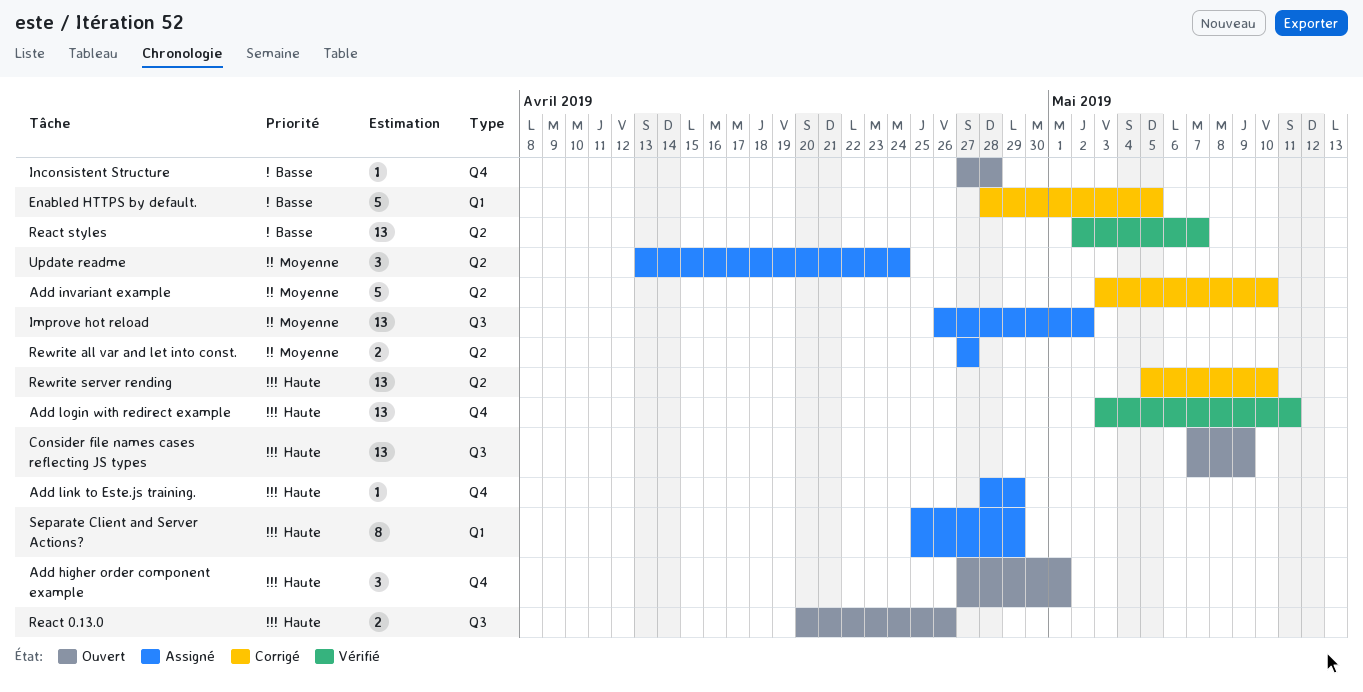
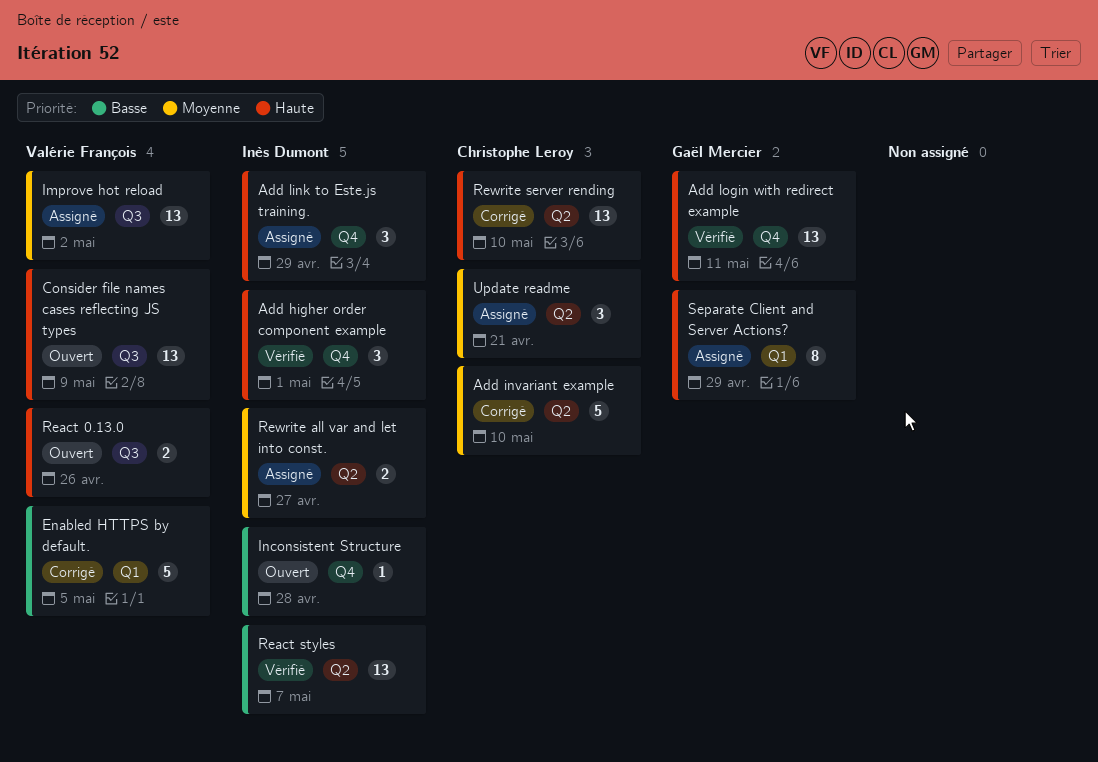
Add higher order component example, status: Ouvert -> Vérifié
Add link to Este.js training., estimate: 1 -> 3
Update readme, due: Apr 24 -> Apr 21

